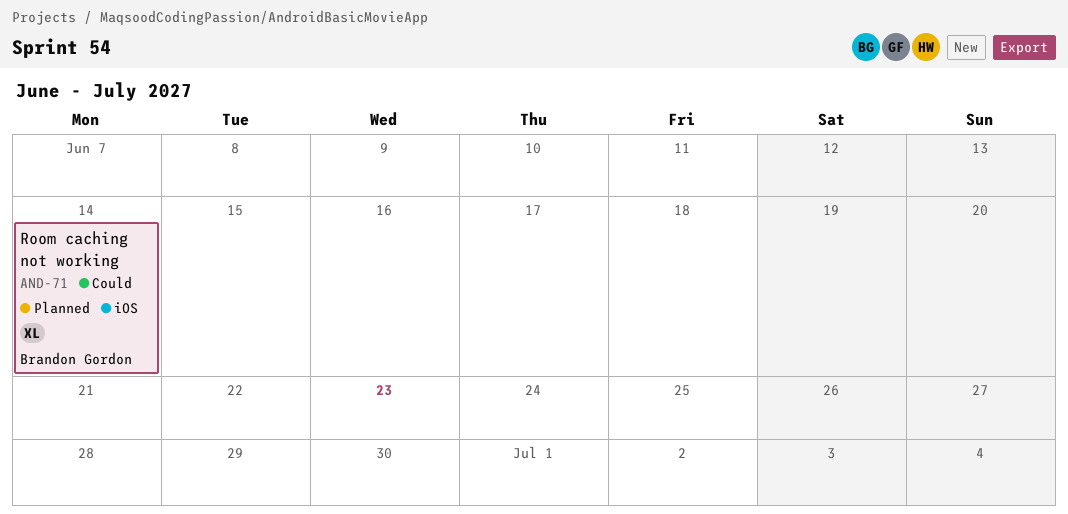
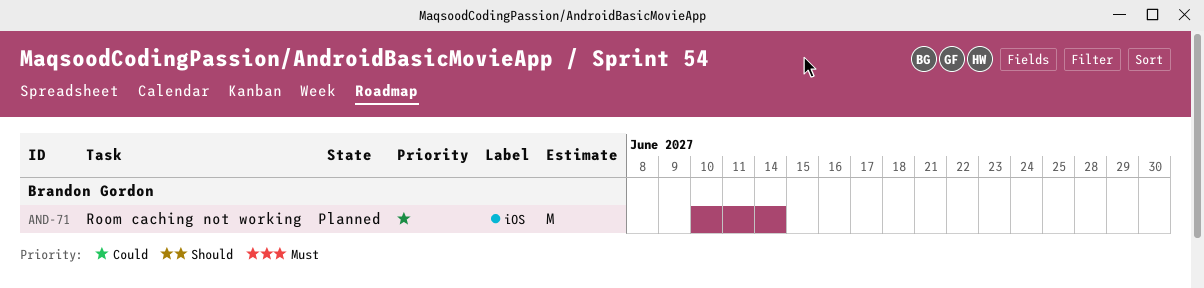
AND-71, estimate: XL -> M

